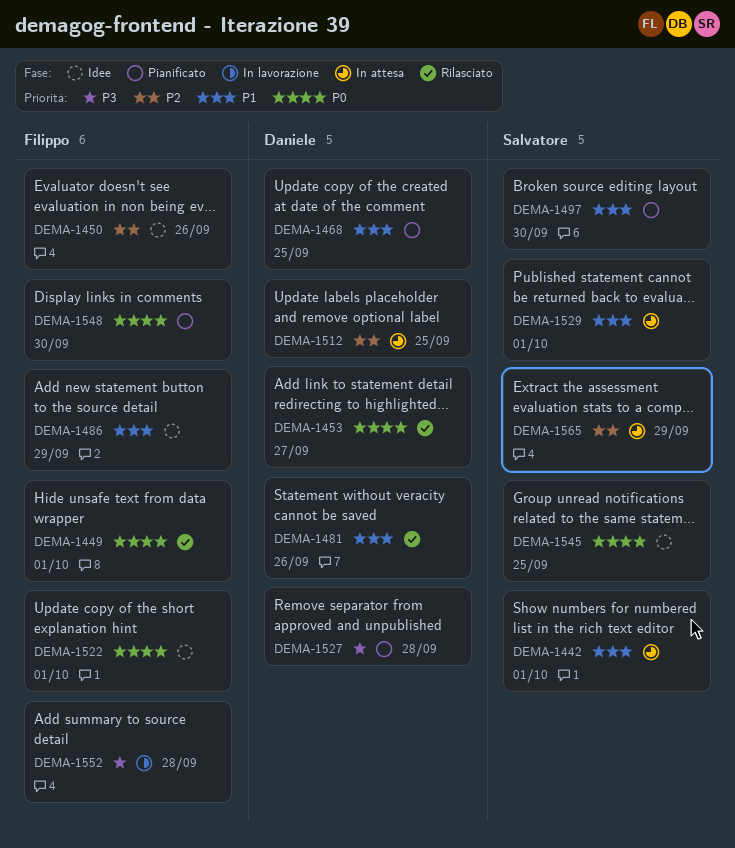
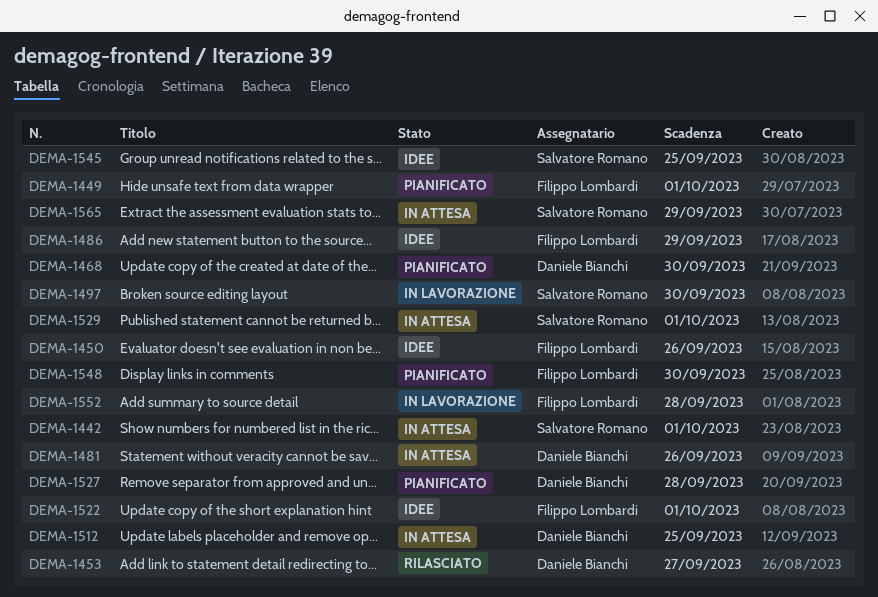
DEMA-1449, status: Rilasciato -> Pianificato
DEMA-1468, due: Sep 25 -> Sep 30
DEMA-1481, status: Rilasciato -> In attesa
DEMA-1497, status: Pianificato -> In lavorazione

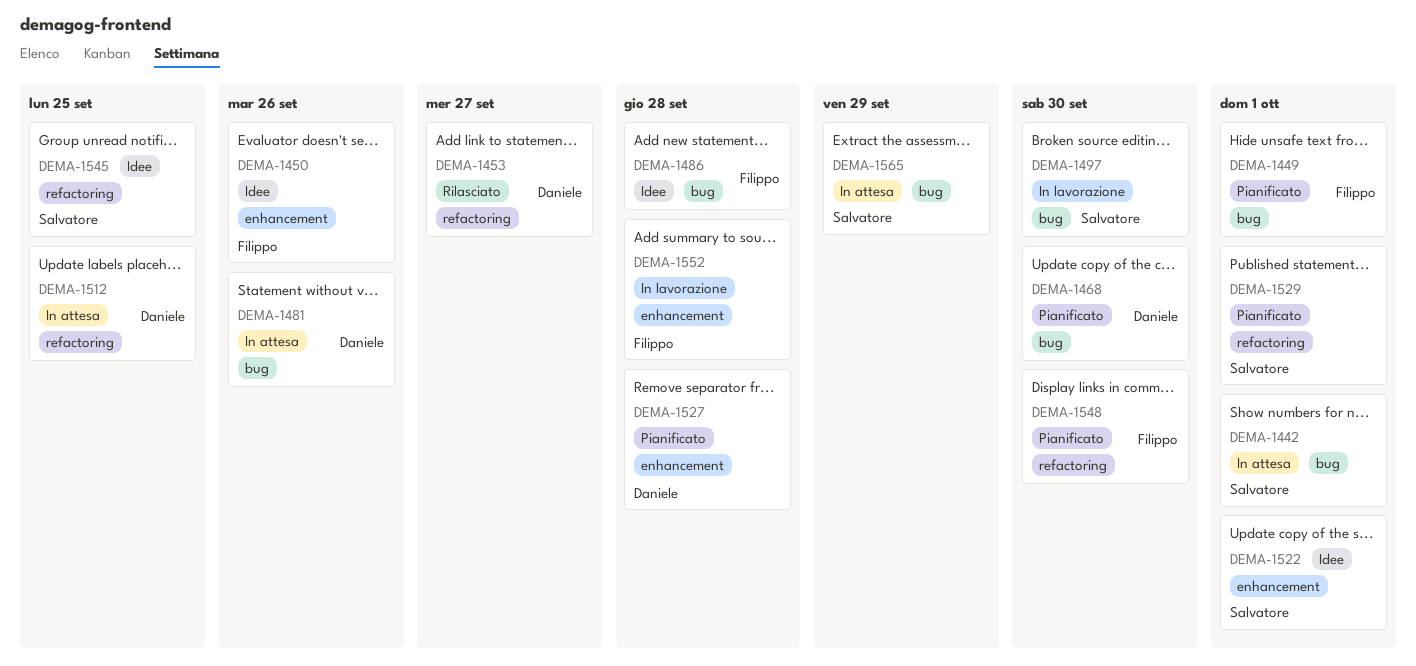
DEMA-1486, due: Sep 29 -> Sep 28
DEMA-1522, owner: Filippo Lombardi -> Salvatore Romano
DEMA-1529, status: In attesa -> Pianificato

